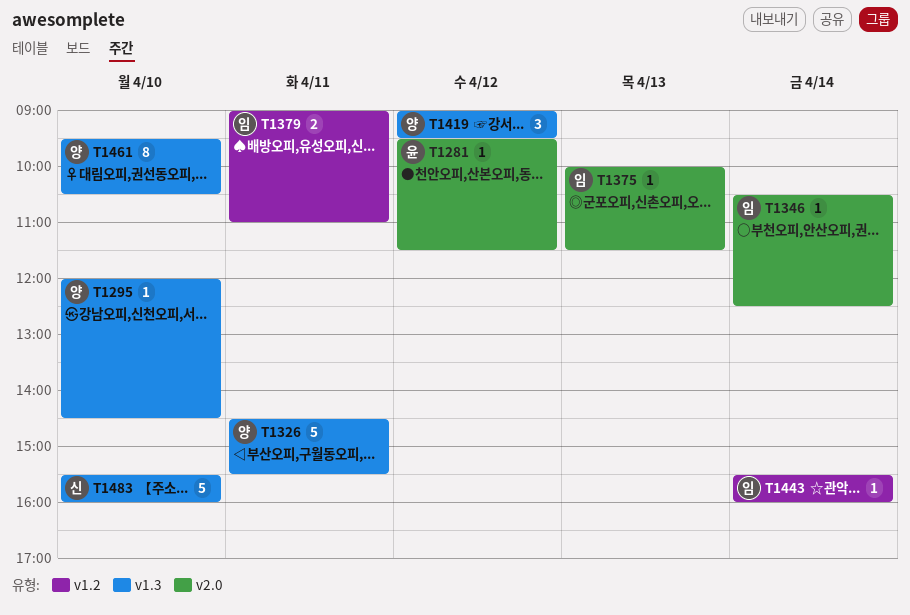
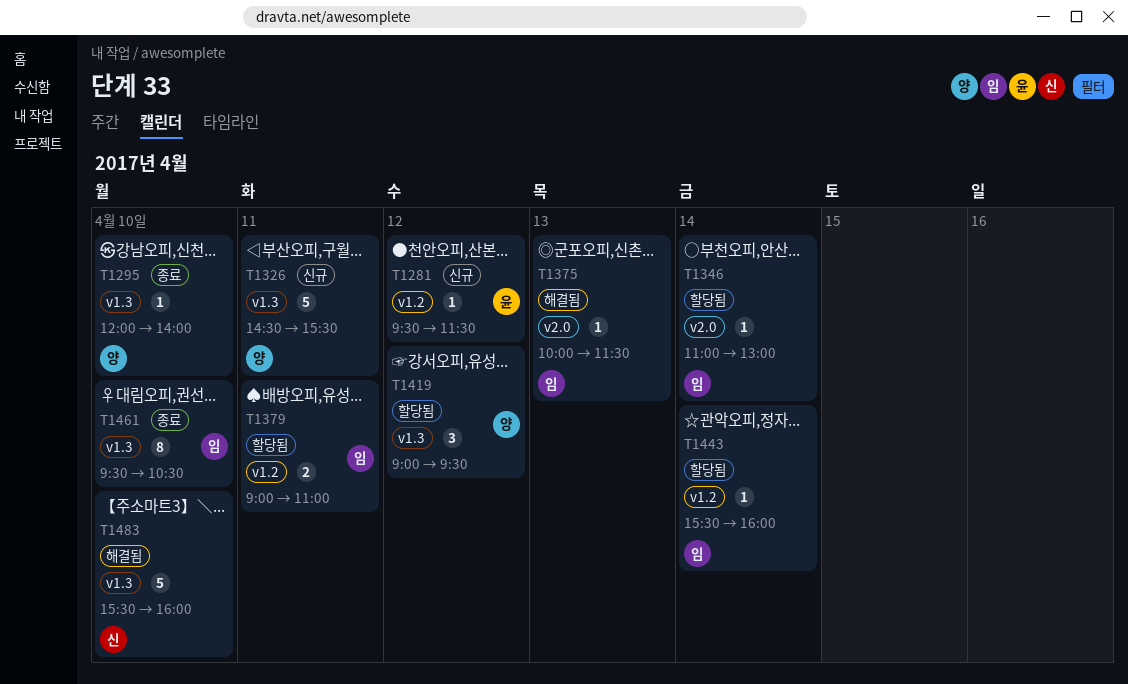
T1281, label: v2.0 -> v1.2
T1295, ends: 14:30 -> 14:00
T1346, begins: 10:30 -> 11:00
T1346, ends: 12:30 -> 13:00
T1461, owner: 양 -> 임

